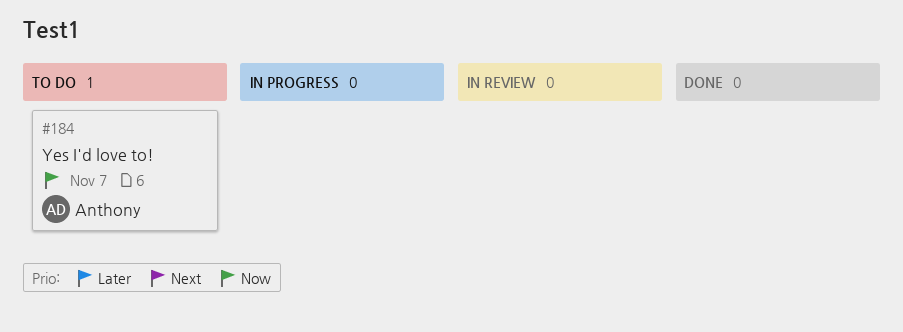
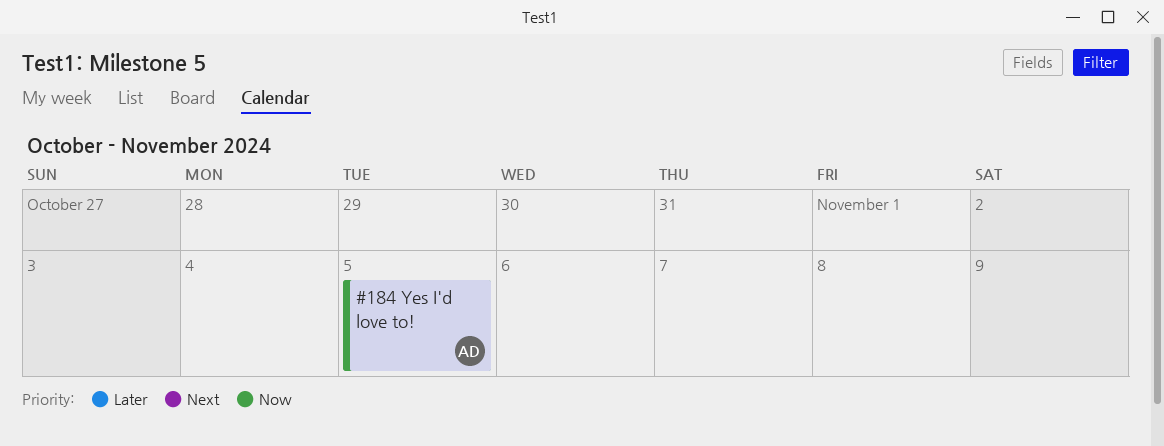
#184, due: Nov 7 -> Nov 5

